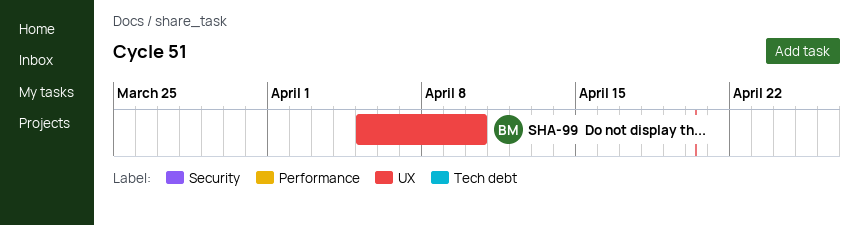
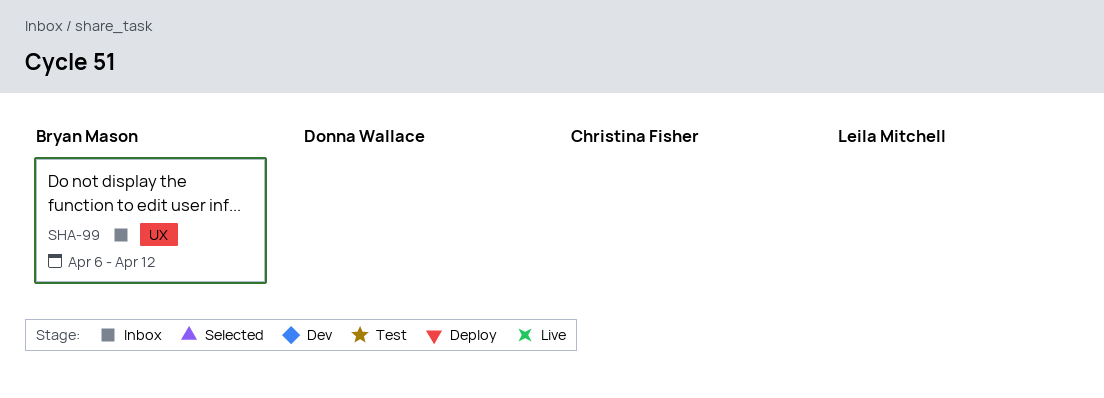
SHA-99, start: Apr 5 -> Apr 6
SHA-99, due: Apr 10 -> Apr 12

